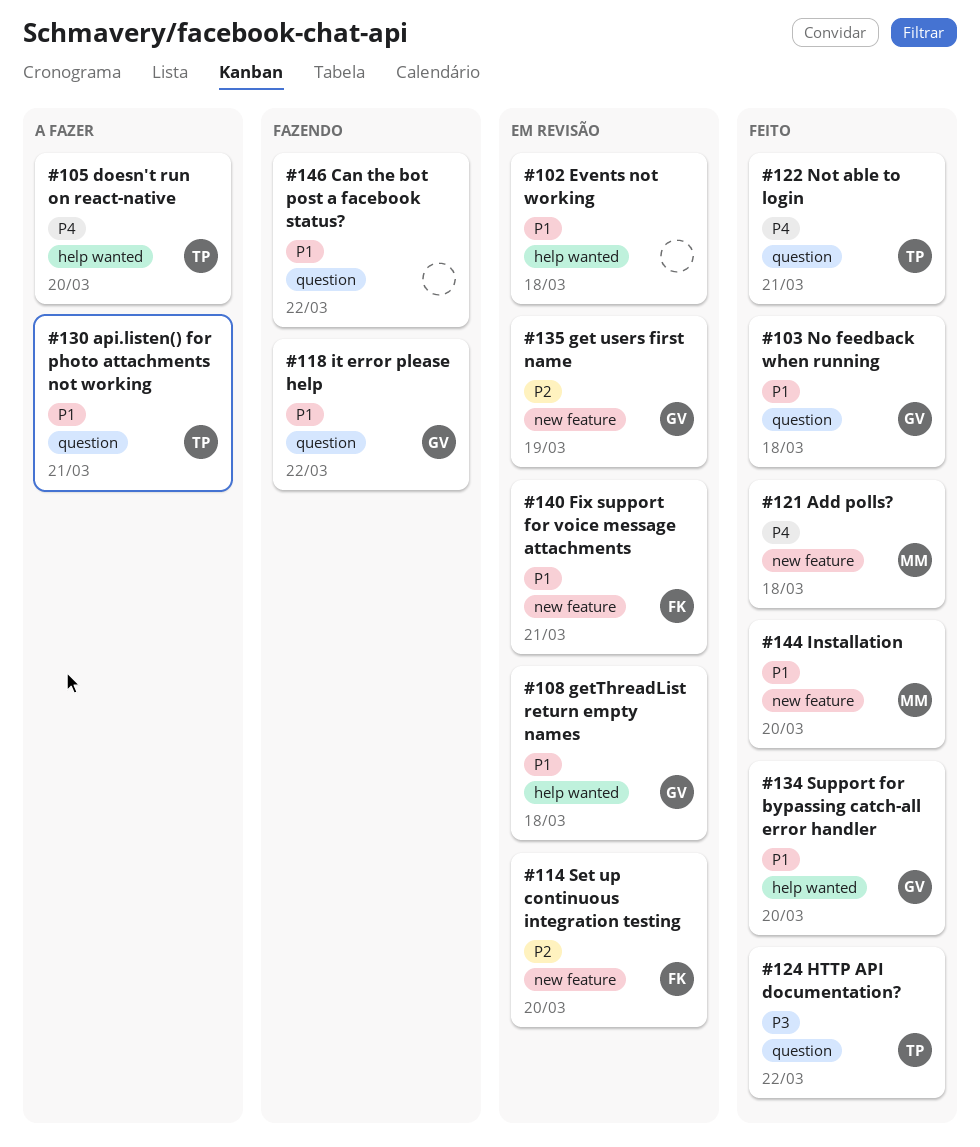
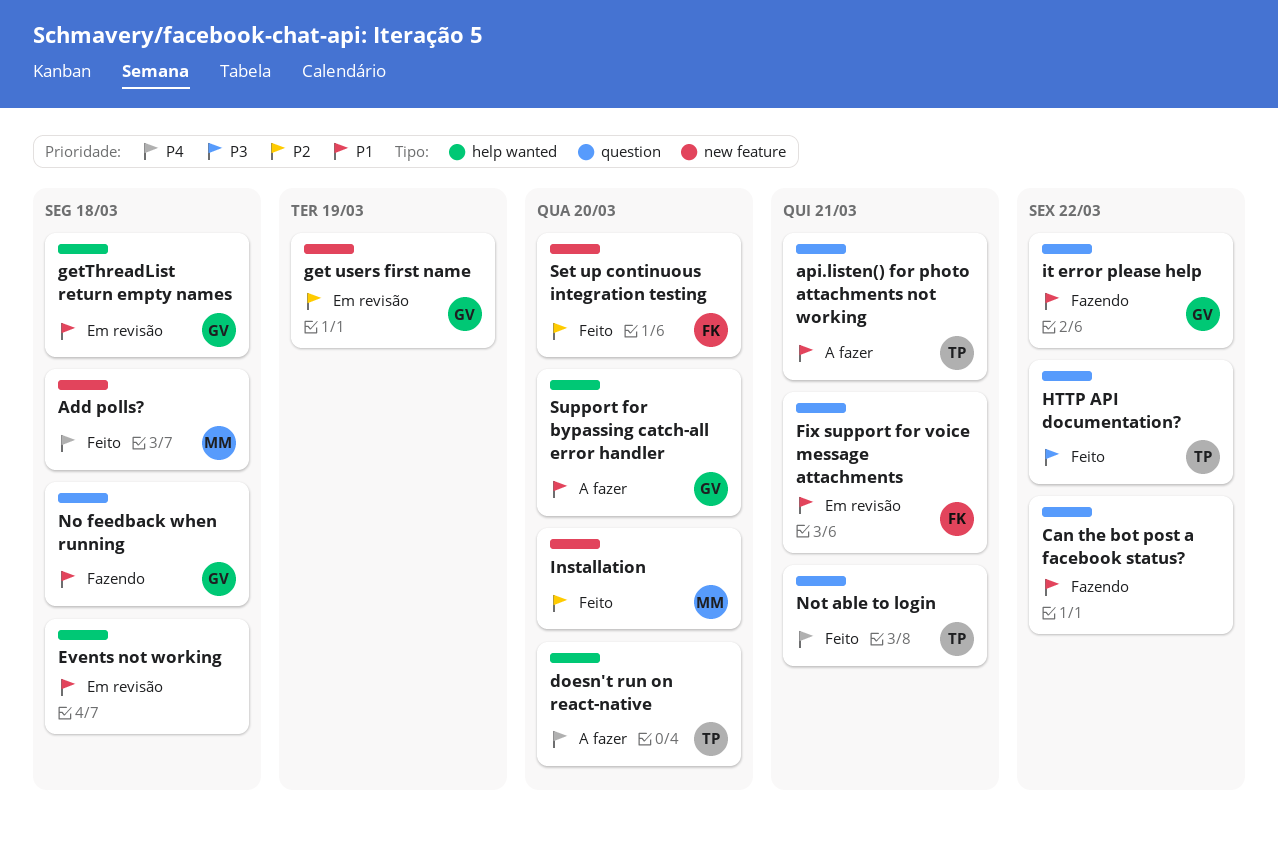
Fix support for voice message attachments, label: new feature -> question
Installation, priority: P1 -> P2
No feedback when running, status: Feito -> Fazendo
Set up continuous integration testing, status: Em revisão -> Feito
Support for bypassing catch-all error handler, status: Feito -> A fazer

